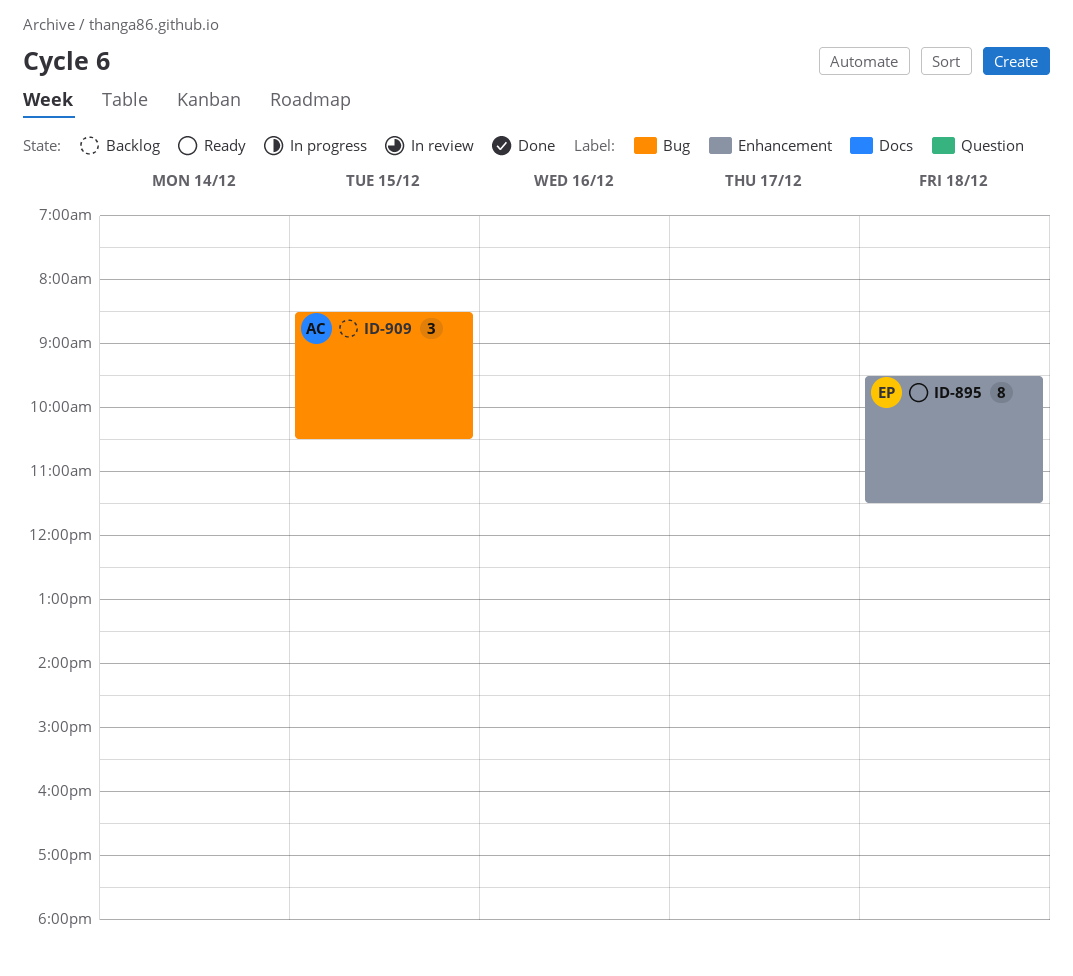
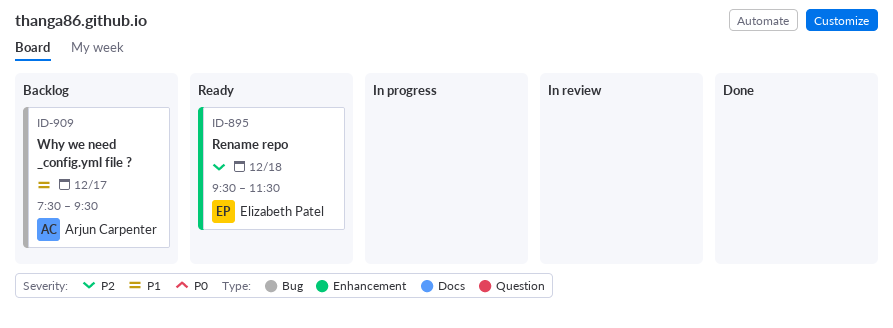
ID-909, day: Dec 15 -> Dec 17
ID-909, begins: 08:30 -> 07:30
ID-909, ends: 10:30 -> 09:30

